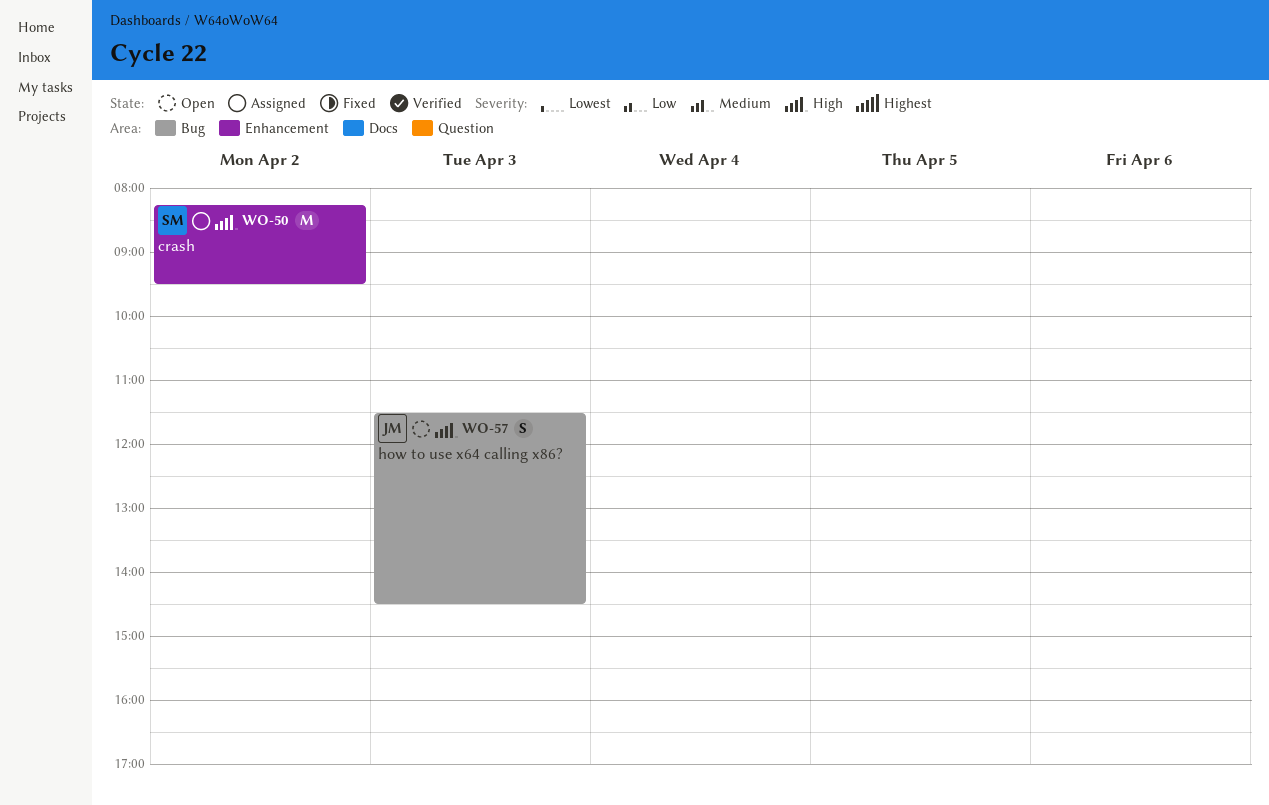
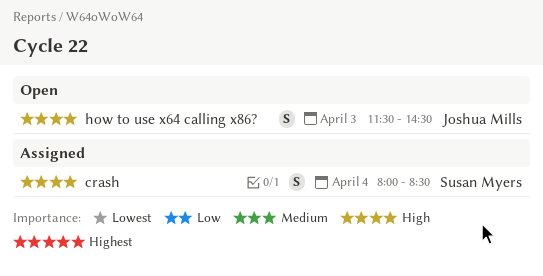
crash, estimate: M -> S
crash, day: Apr 2 -> Apr 4
crash, begins: 08:15 -> 08:00
crash, ends: 09:30 -> 08:30

